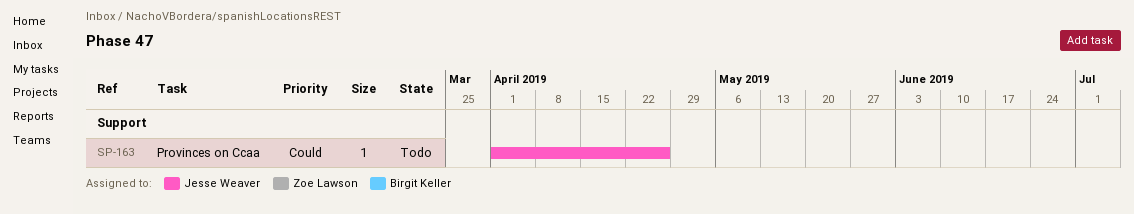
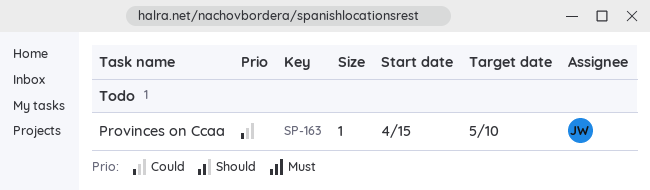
SP-163, start: Apr 1 -> Apr 15
SP-163, due: Apr 26 -> May 10

